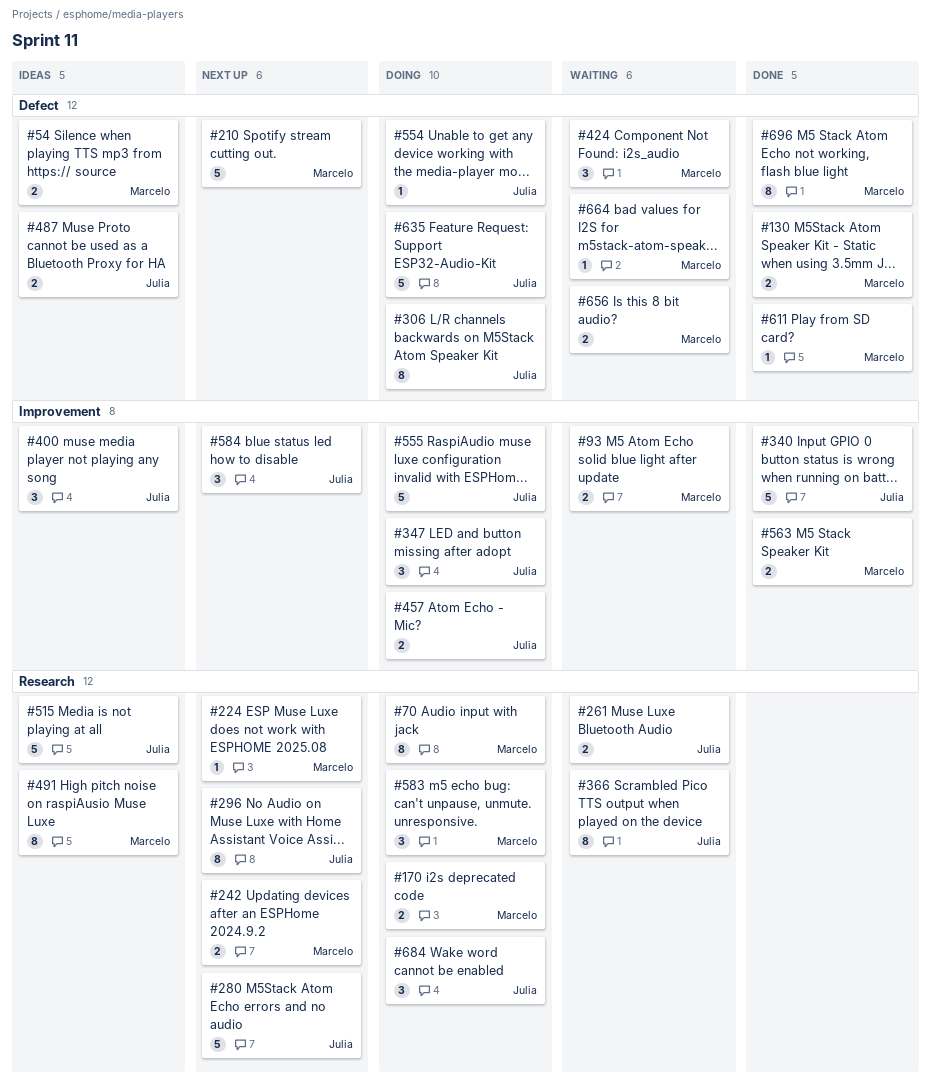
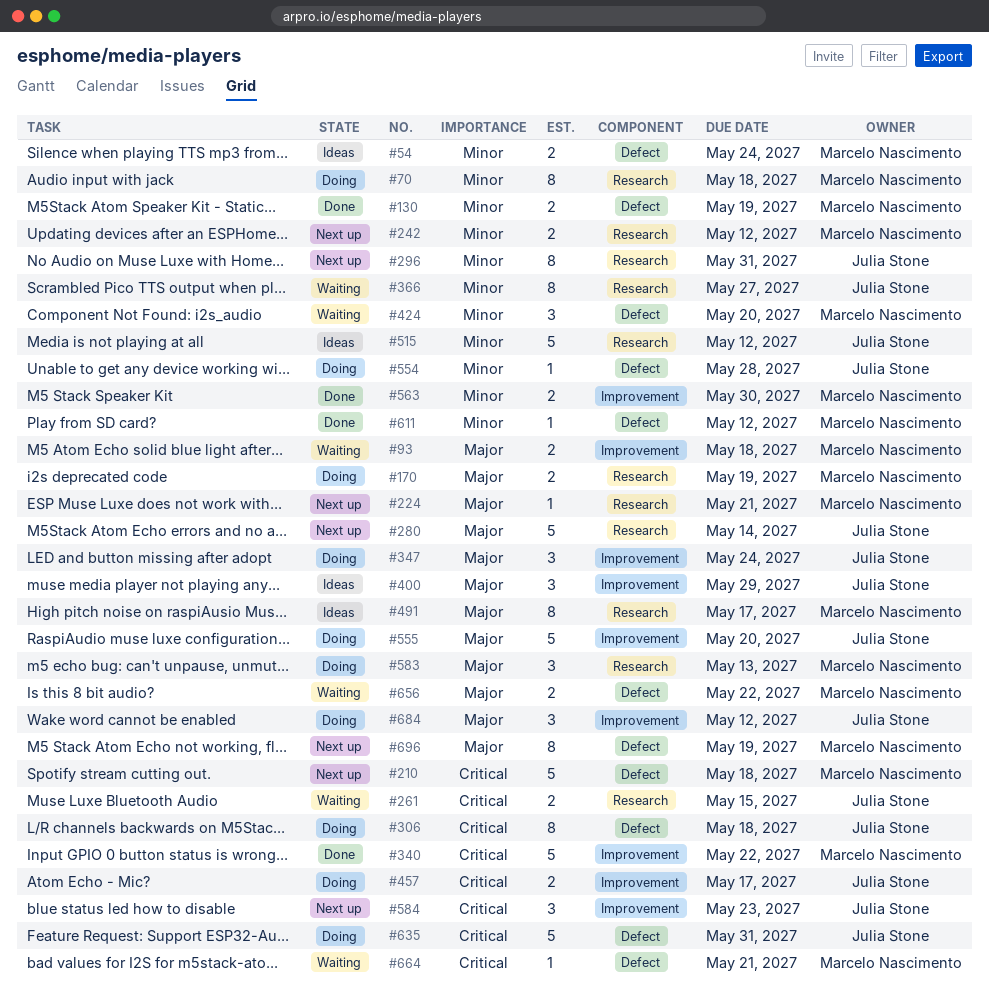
#340, owner: Julia Stone -> Marcelo Nascimento
#487: present -> none
#684, label: Research -> Improvement
#696, status: Done -> Next up

